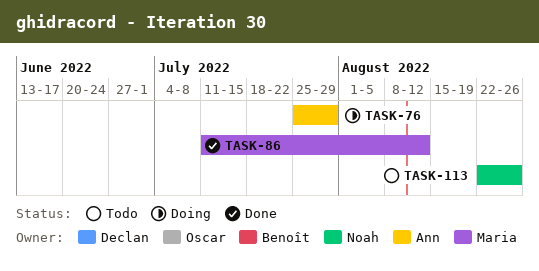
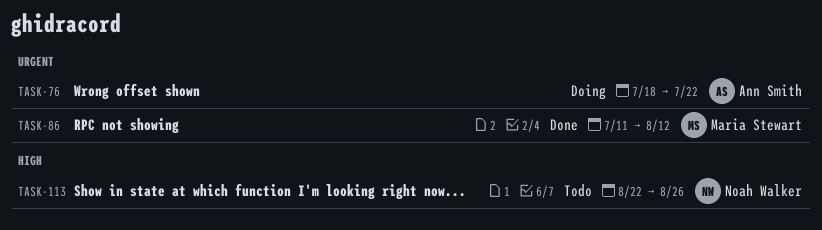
TASK-76, start: Jul 25 -> Jul 18
TASK-76, due: Jul 29 -> Jul 22

